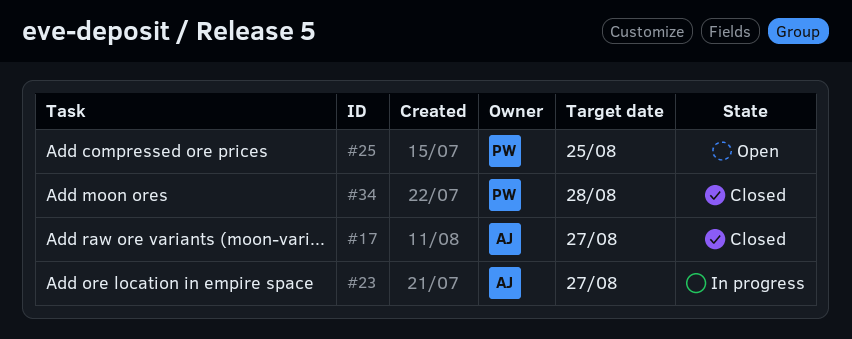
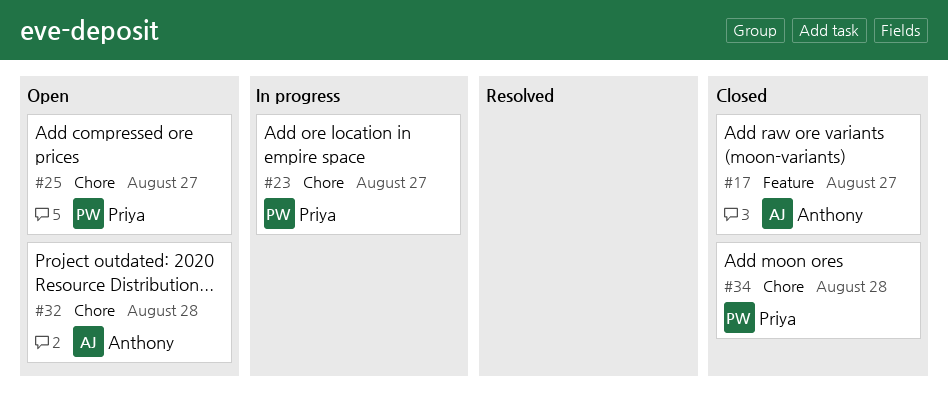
#23, owner: Anthony -> Priya
#25, due: Aug 25 -> Aug 27
#32: none -> present

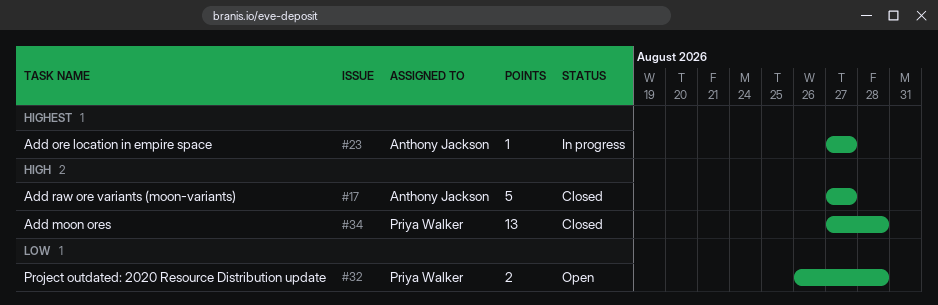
#23, owner: Priya Walker -> Anthony Jackson
#25: present -> none
#32, owner: Anthony Jackson -> Priya Walker

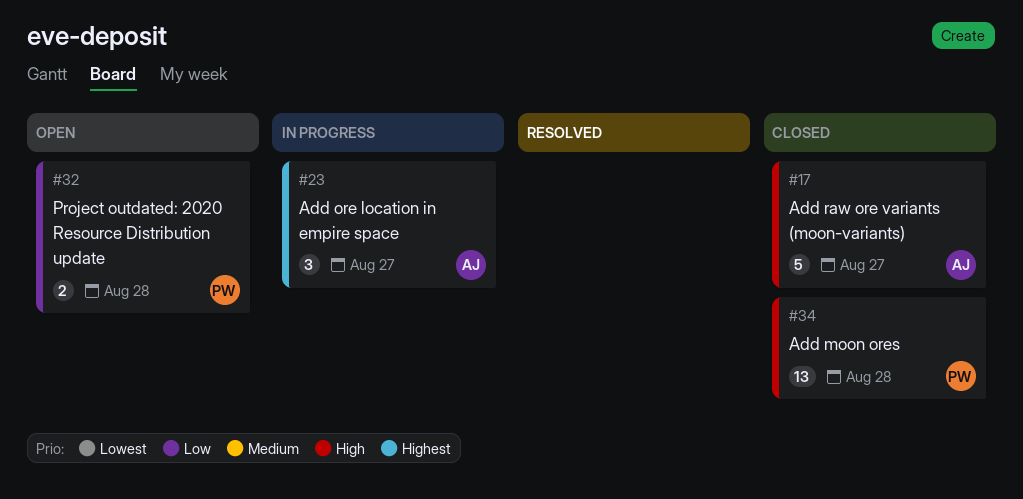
#23, estimate: 1 -> 3

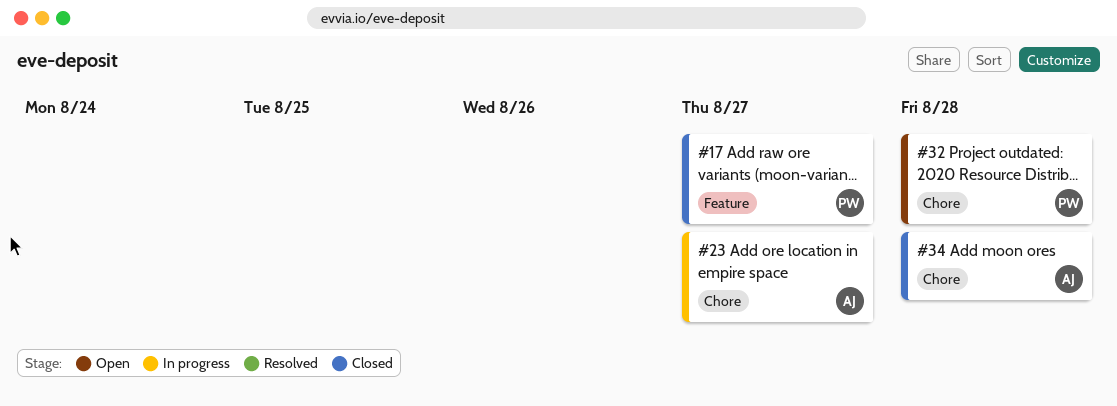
#17, owner: AJ -> PW
#34, owner: PW -> AJ

